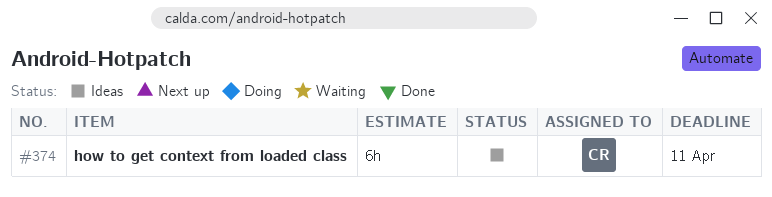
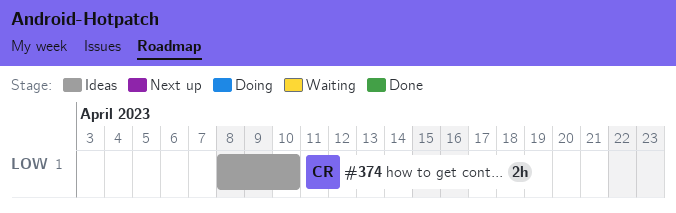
#374, estimate: 6h -> 2h
#374, due: Apr 11 -> Apr 10

